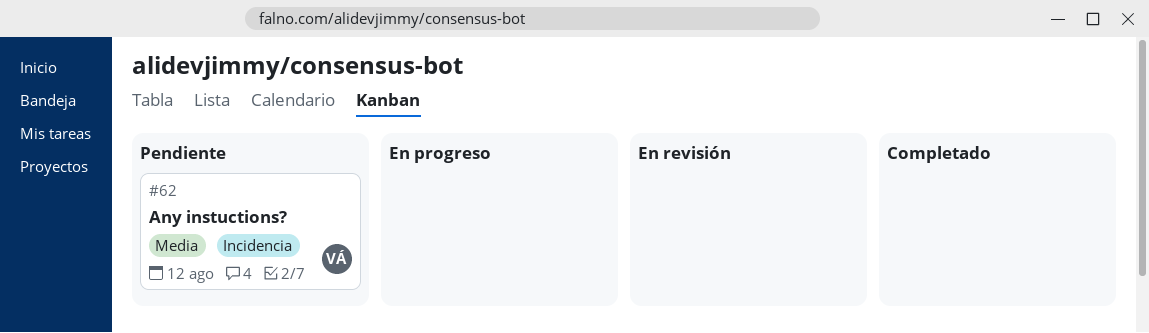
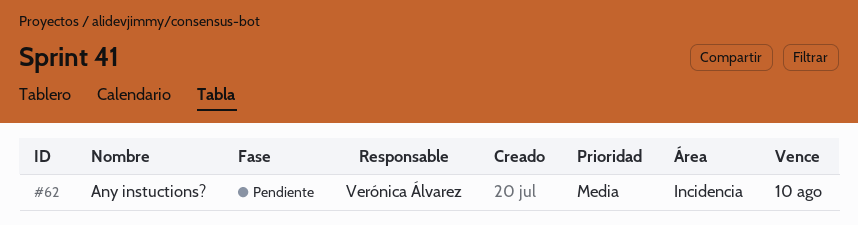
#62, due: Aug 12 -> Aug 10

